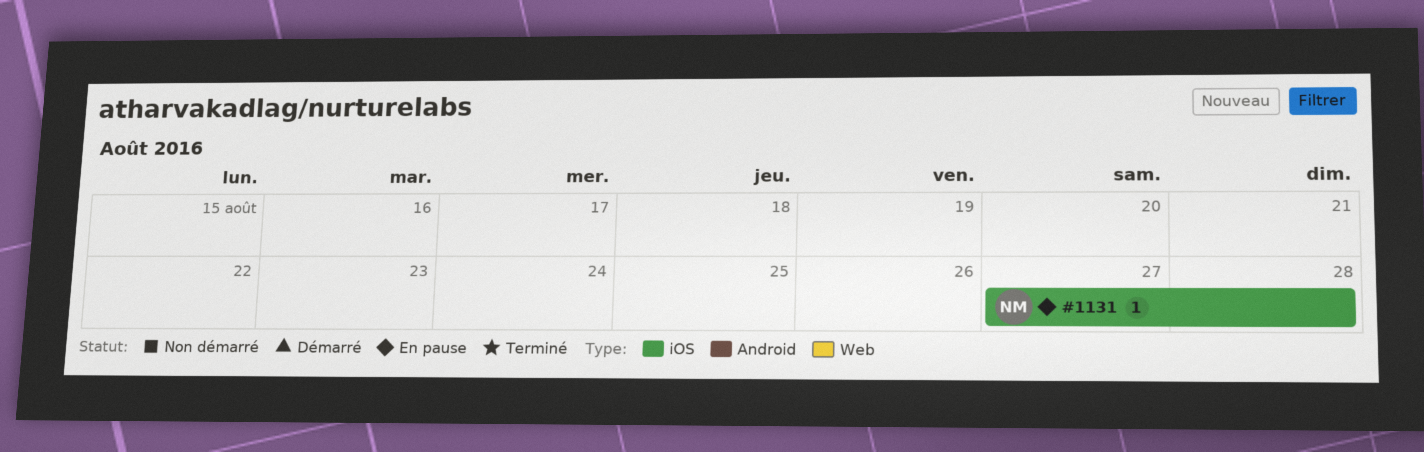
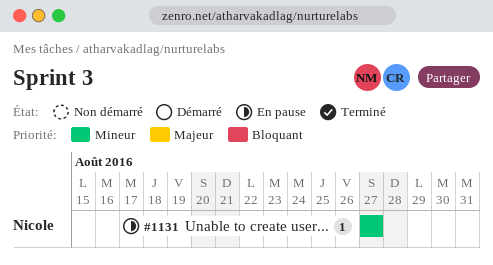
#1131, due: Aug 28 -> Aug 27

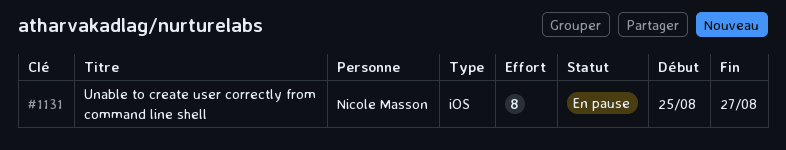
#1131, estimate: 1 -> 8
#1131, start: Aug 27 -> Aug 25

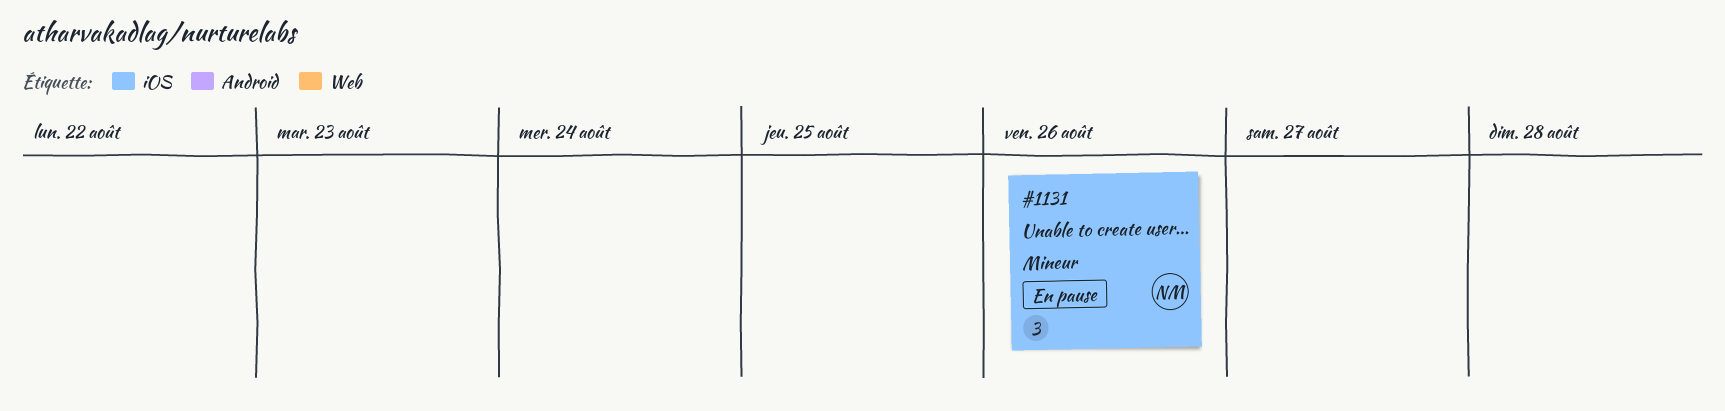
#1131, estimate: 8 -> 3
#1131, due: Aug 27 -> Aug 26

